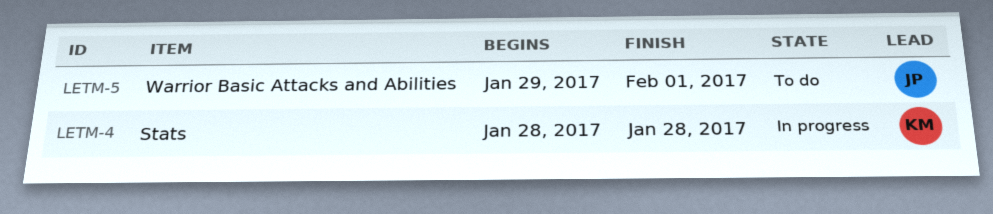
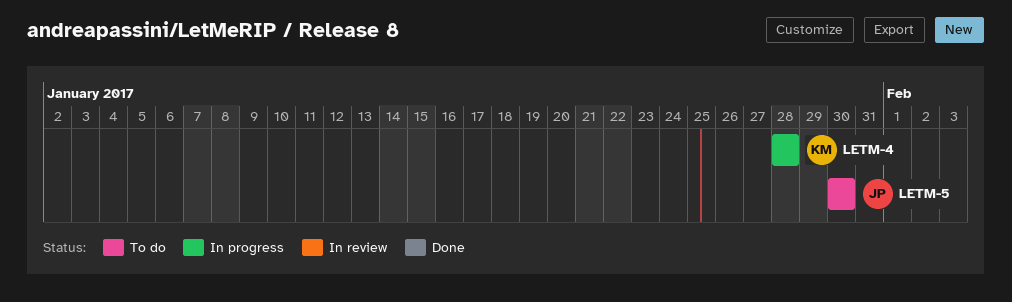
LETM-5, start: Jan 29 -> Jan 30
LETM-5, due: Feb 1 -> Jan 30

